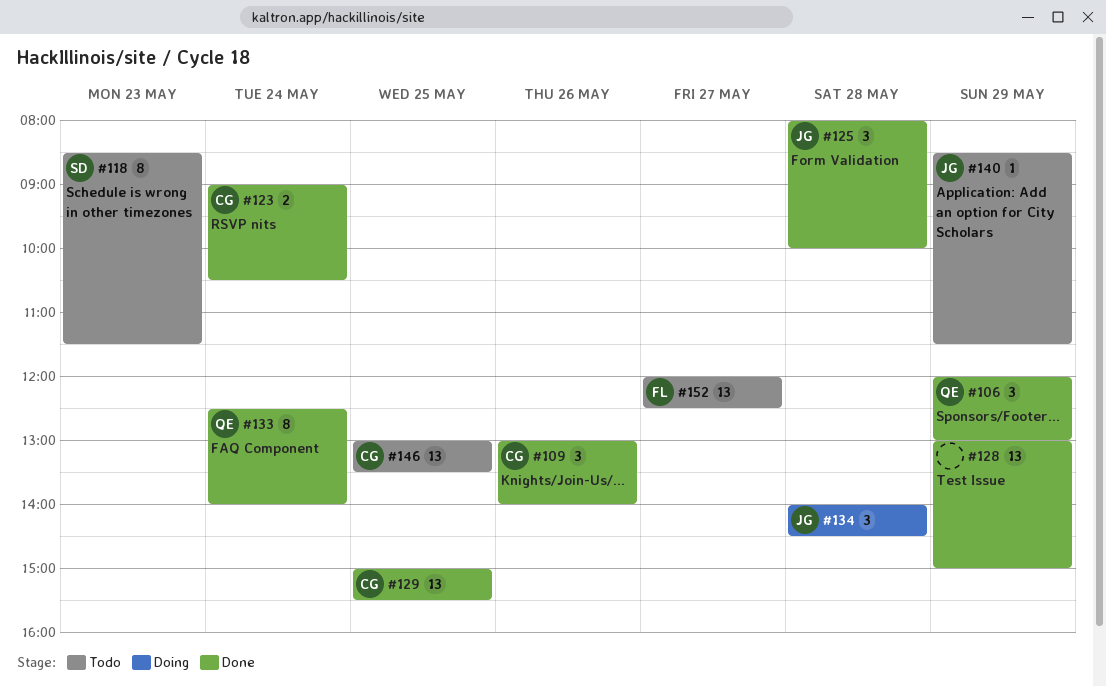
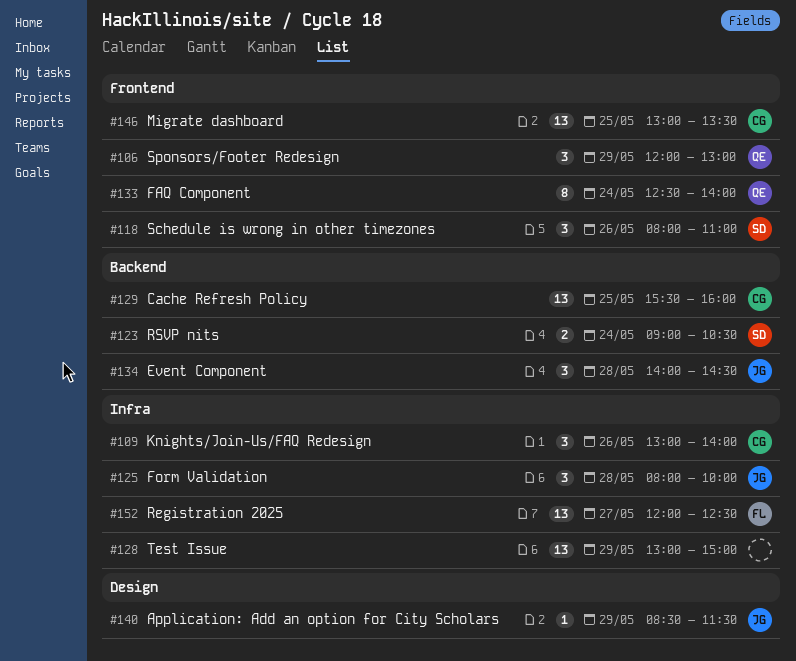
#118, estimate: 8 -> 3
#118, day: May 23 -> May 26
#118, begins: 08:30 -> 08:00
#118, ends: 11:30 -> 11:00
#123, owner: CG -> SD
#129, begins: 15:00 -> 15:30
#129, ends: 15:30 -> 16:00

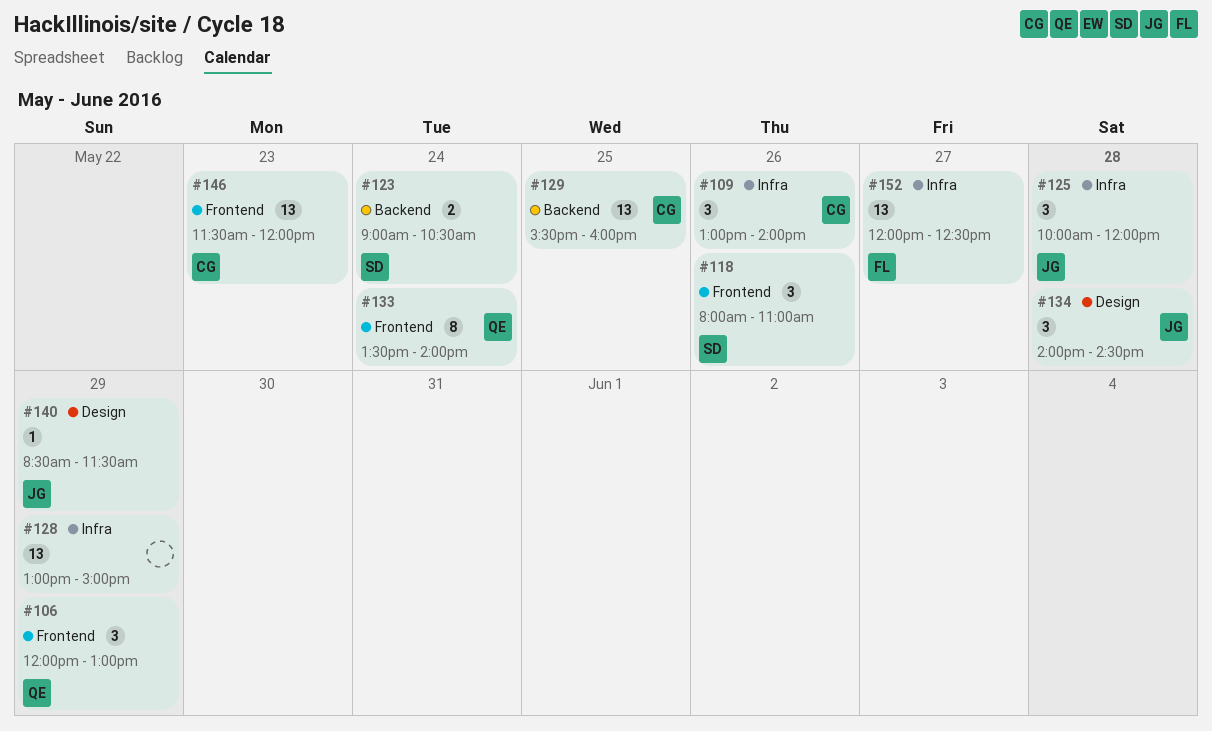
#125, begins: 08:00 -> 10:00
#125, ends: 10:00 -> 12:00
#133, begins: 12:30 -> 13:30
#134, label: Backend -> Design
#146, day: May 25 -> May 23
#146, begins: 13:00 -> 11:30
#146, ends: 13:30 -> 12:00

